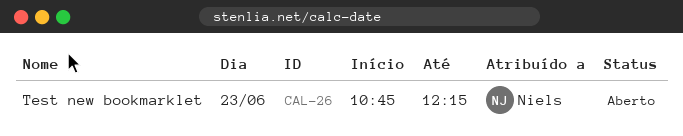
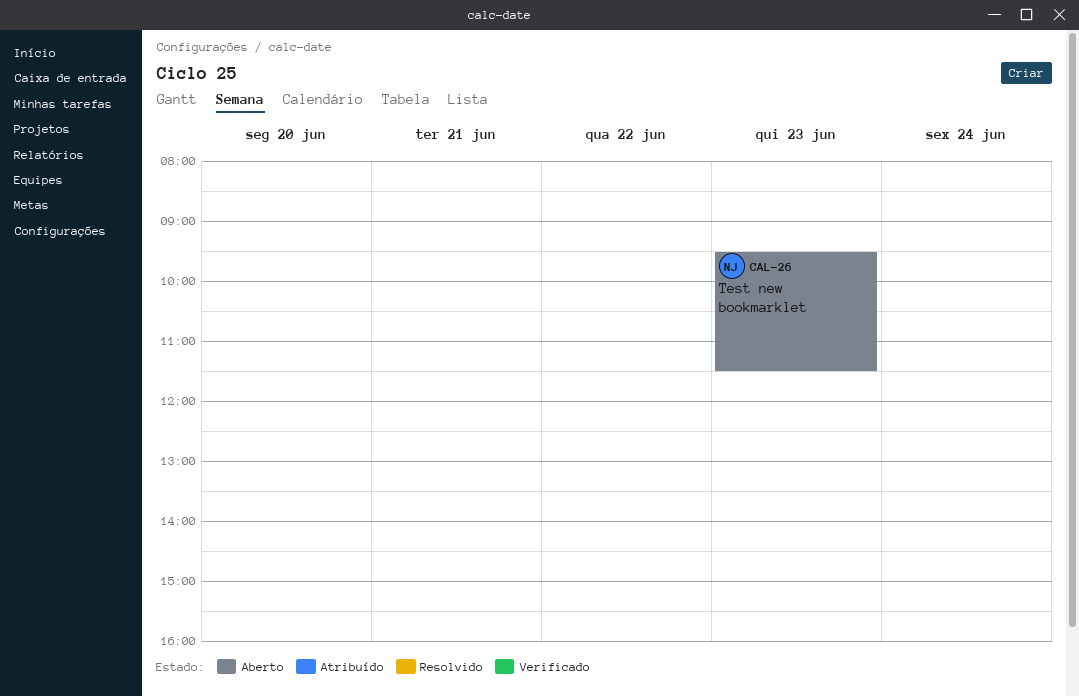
CAL-26, begins: 10:45 -> 09:30
CAL-26, ends: 12:15 -> 11:30

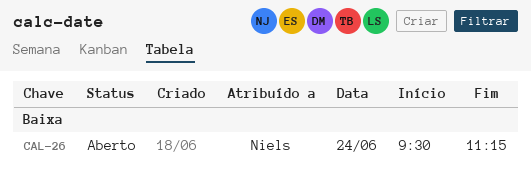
CAL-26, day: Jun 23 -> Jun 24
CAL-26, ends: 11:30 -> 11:15

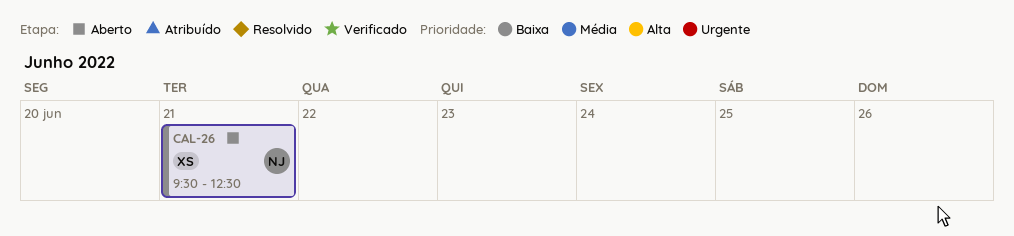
CAL-26, day: Jun 24 -> Jun 21
CAL-26, ends: 11:15 -> 12:30

